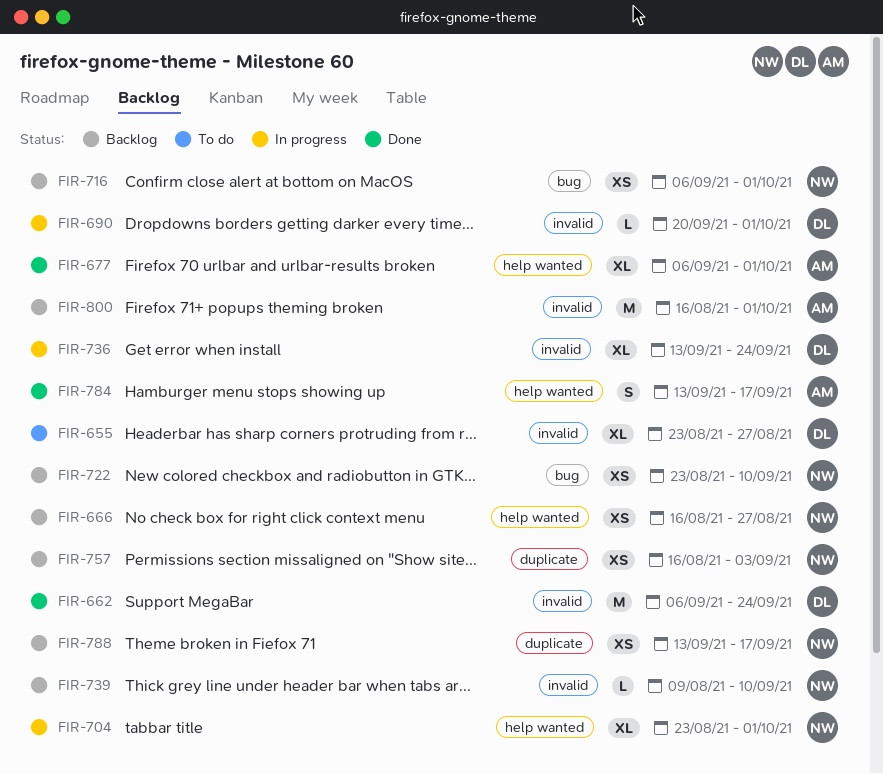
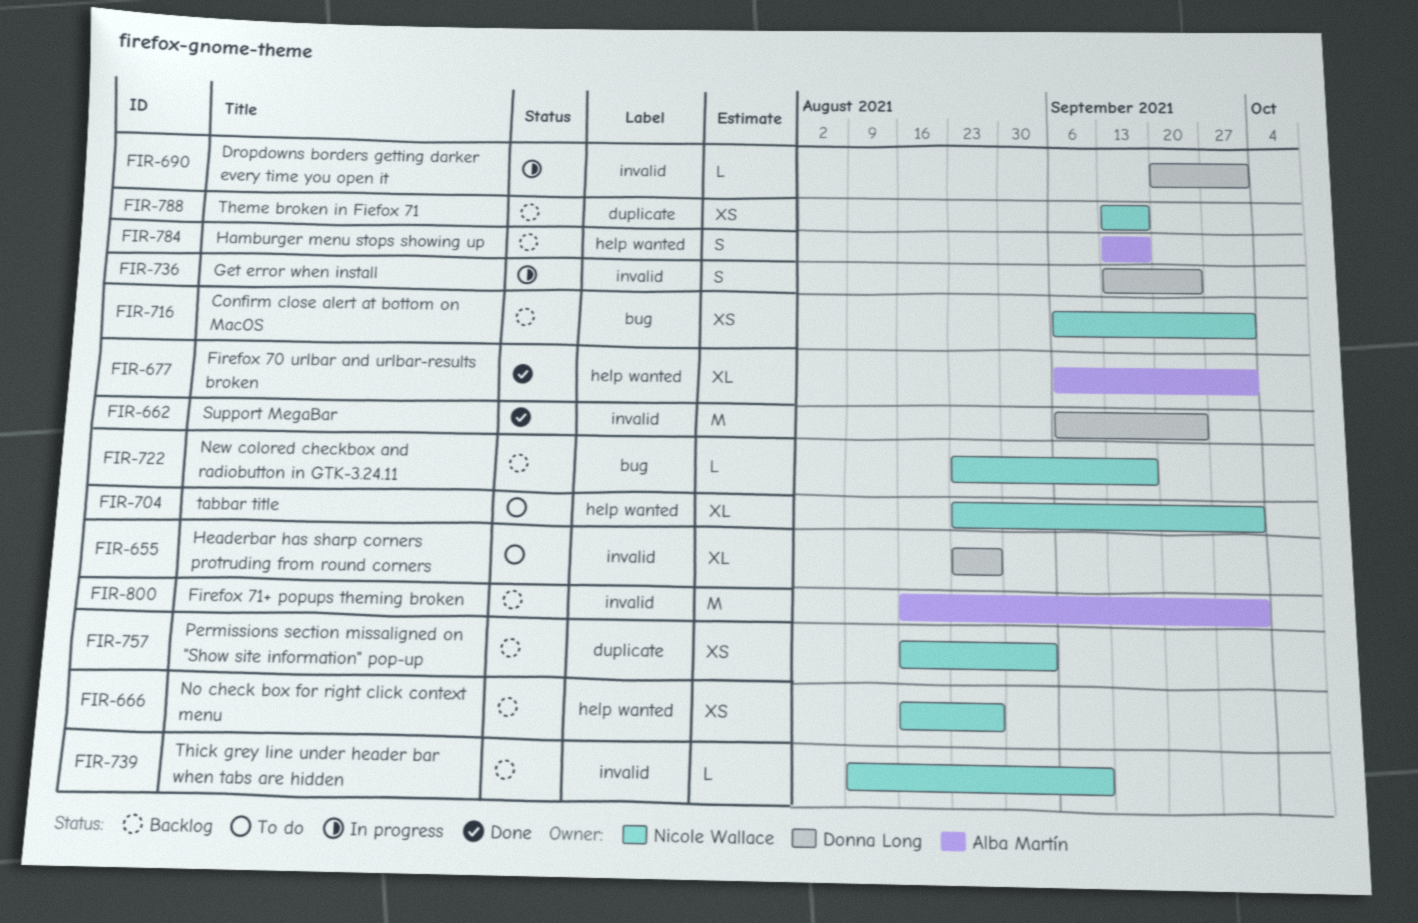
FIR-704, status: In progress -> To do
FIR-722, estimate: XS -> L
FIR-722, due: Sep 10 -> Sep 17
FIR-736, estimate: XL -> S
FIR-784, status: Done -> Backlog

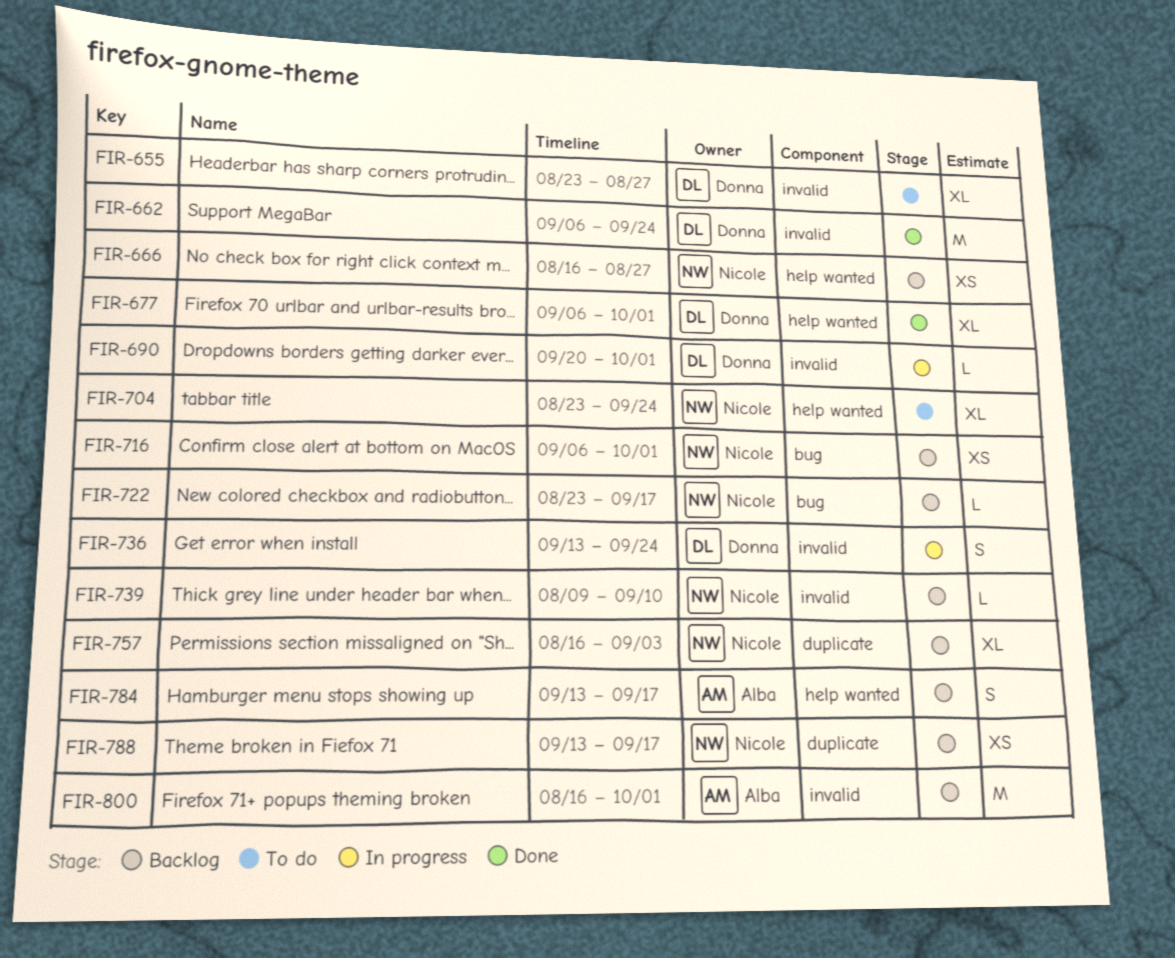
FIR-677, owner: Alba Martín -> Donna Long
FIR-704, due: Oct 1 -> Sep 24
FIR-757, estimate: XS -> XL

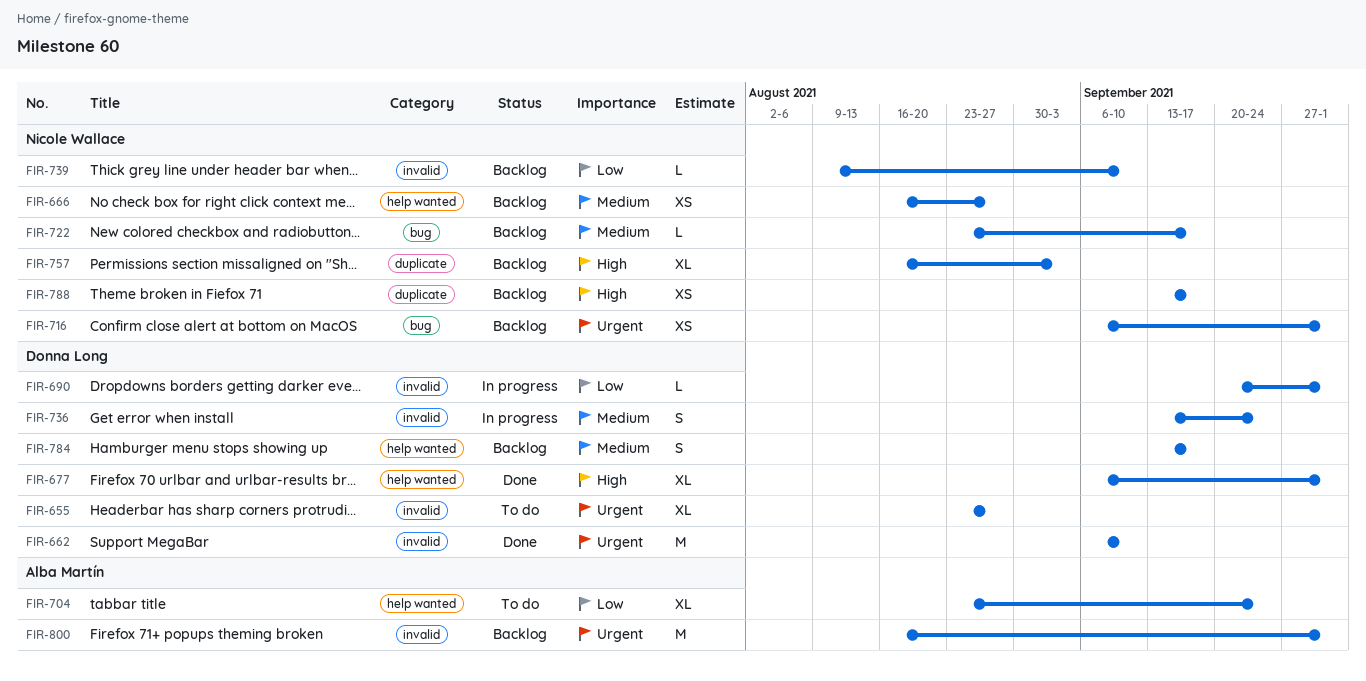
FIR-662, due: Sep 24 -> Sep 10
FIR-704, owner: Nicole Wallace -> Alba Martín
FIR-784, owner: Alba Martín -> Donna Long

